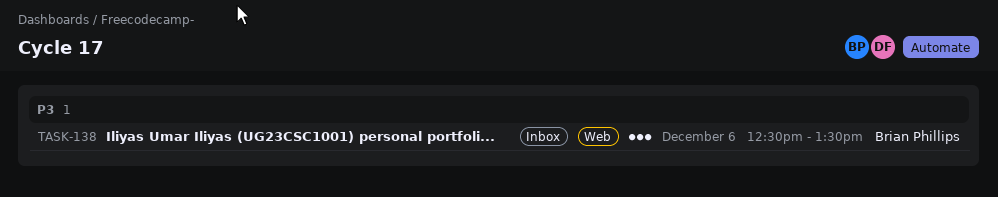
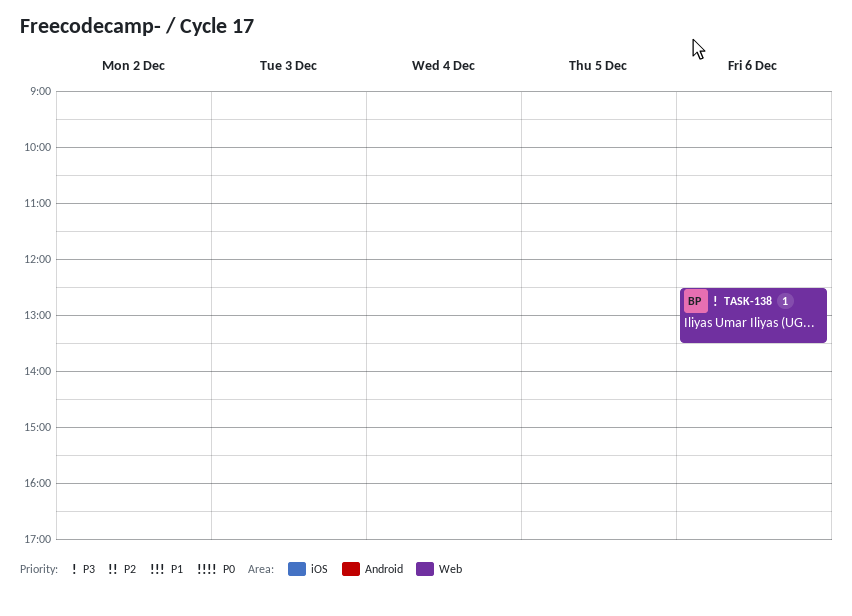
TASK-138, estimate: 3 -> 1

